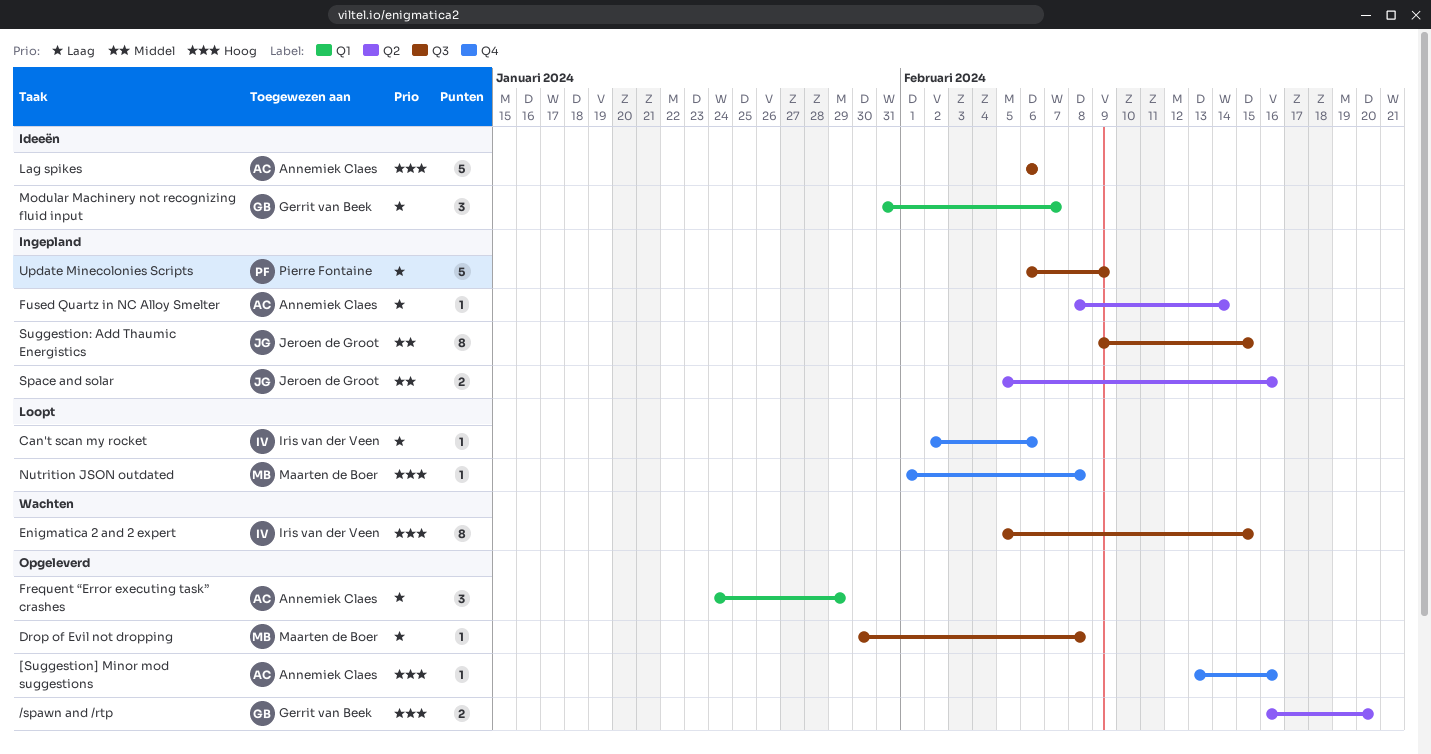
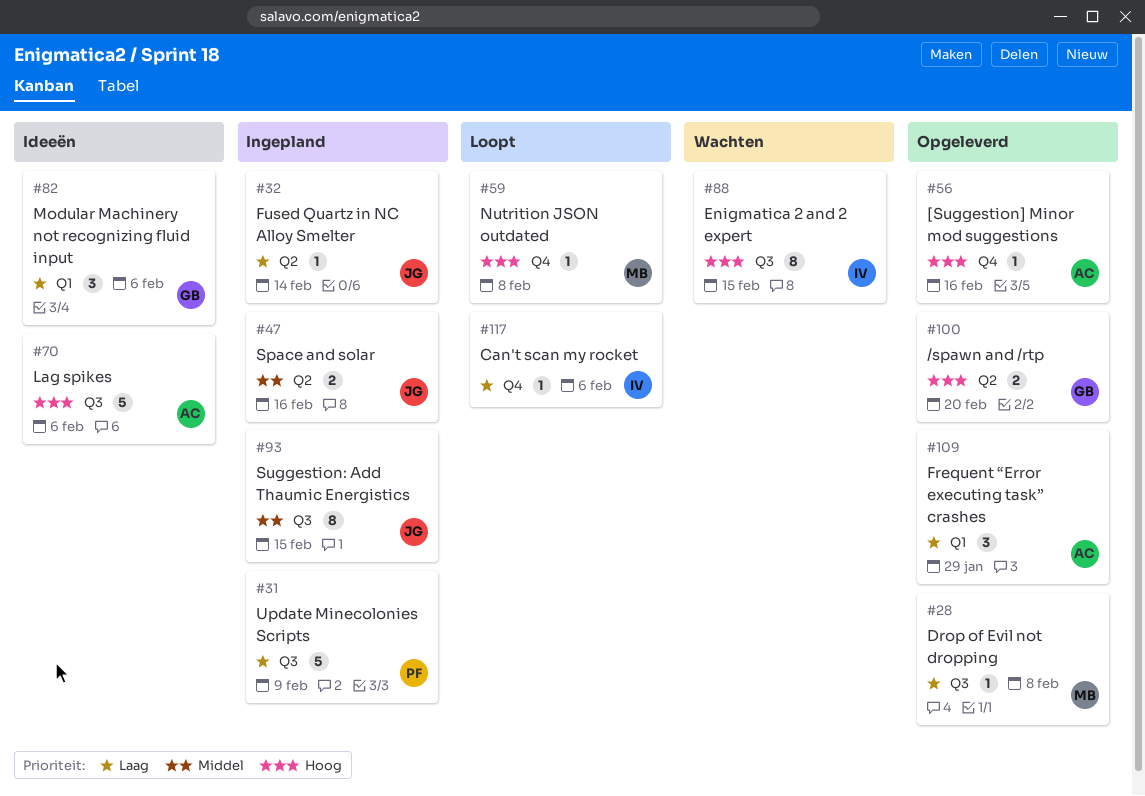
Fused Quartz in NC Alloy Smelter, owner: Annemiek Claes -> Jeroen de Groot
Modular Machinery not recognizing fluid input, due: Feb 7 -> Feb 6

